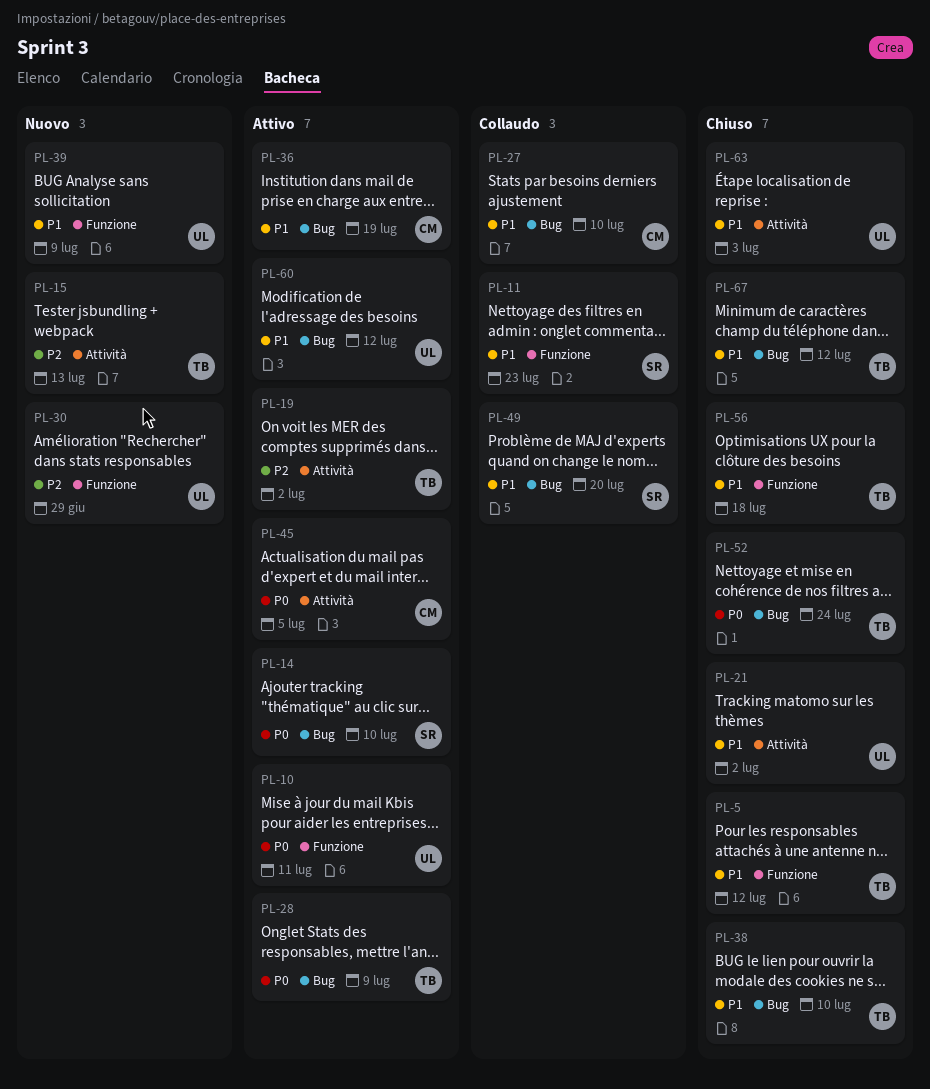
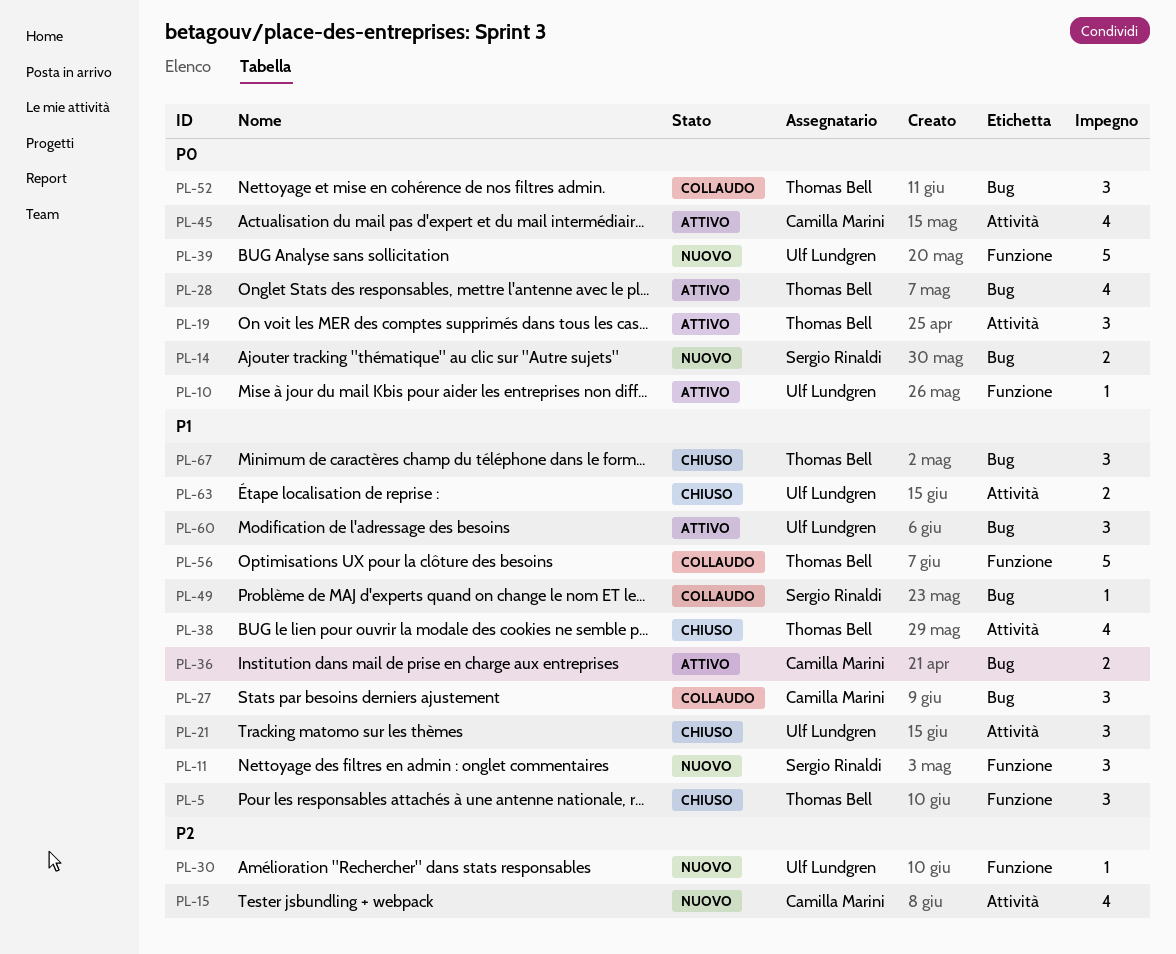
PL-11, status: Collaudo -> Nuovo
PL-14, status: Attivo -> Nuovo
PL-15, owner: Thomas Bell -> Camilla Marini
PL-19, priority: P2 -> P0
PL-38, label: Bug -> Attività
PL-39, priority: P1 -> P0
PL-52, status: Chiuso -> Collaudo
PL-56, status: Chiuso -> Collaudo

